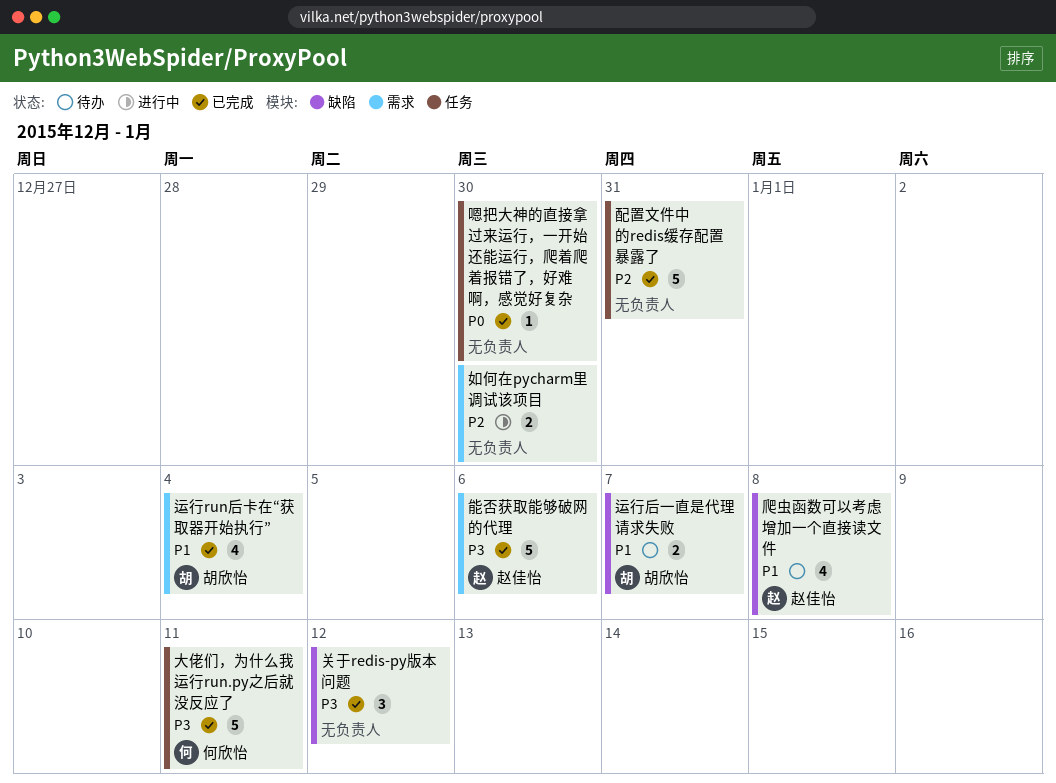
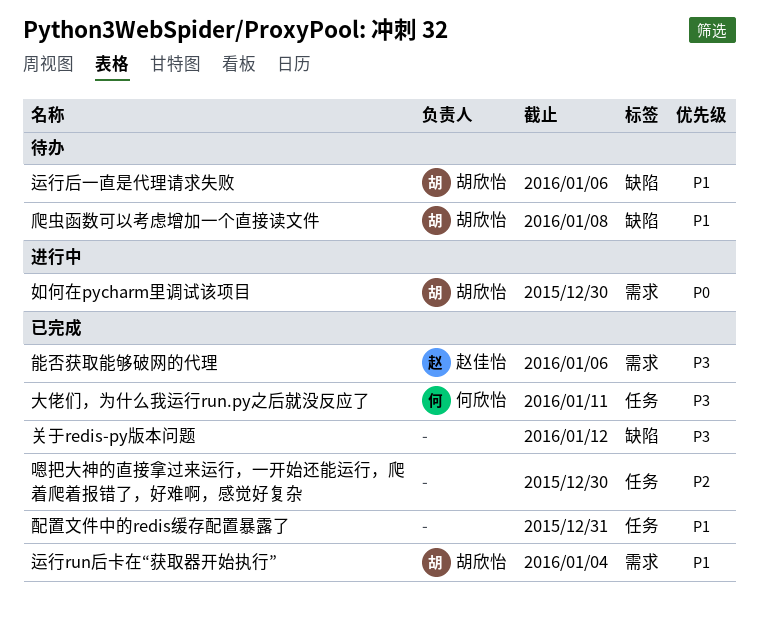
嗯把大神的直接拿过来运行，一开始还能运行，爬着爬着报错了，好难啊，感觉好复杂, priority: P0 -> P2
如何在pycharm里调试该项目, owner: none -> 胡欣怡
如何在pycharm里调试该项目, priority: P2 -> P0
爬虫函数可以考虑增加一个直接读文件, owner: 赵佳怡 -> 胡欣怡
运行后一直是代理请求失败, due: Jan 7 -> Jan 6
配置文件中的redis缓存配置暴露了, priority: P2 -> P1

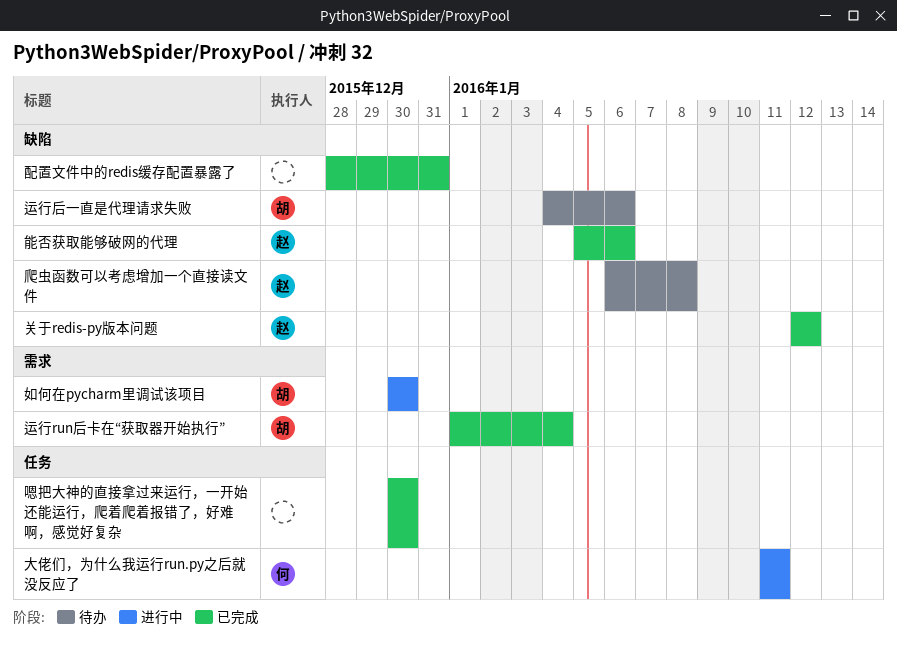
关于redis-py版本问题, owner: none -> 赵佳怡
大佬们，为什么我运行run.py之后就没反应了, status: 已完成 -> 进行中
爬虫函数可以考虑增加一个直接读文件, owner: 胡欣怡 -> 赵佳怡
能否获取能够破网的代理, label: 需求 -> 缺陷
配置文件中的redis缓存配置暴露了, label: 任务 -> 缺陷

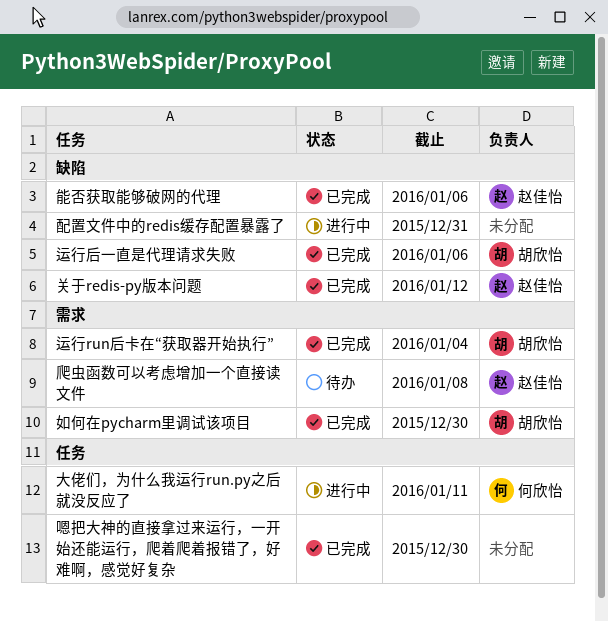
如何在pycharm里调试该项目, status: 进行中 -> 已完成
爬虫函数可以考虑增加一个直接读文件, label: 缺陷 -> 需求
运行后一直是代理请求失败, status: 待办 -> 已完成
配置文件中的redis缓存配置暴露了, status: 已完成 -> 进行中

